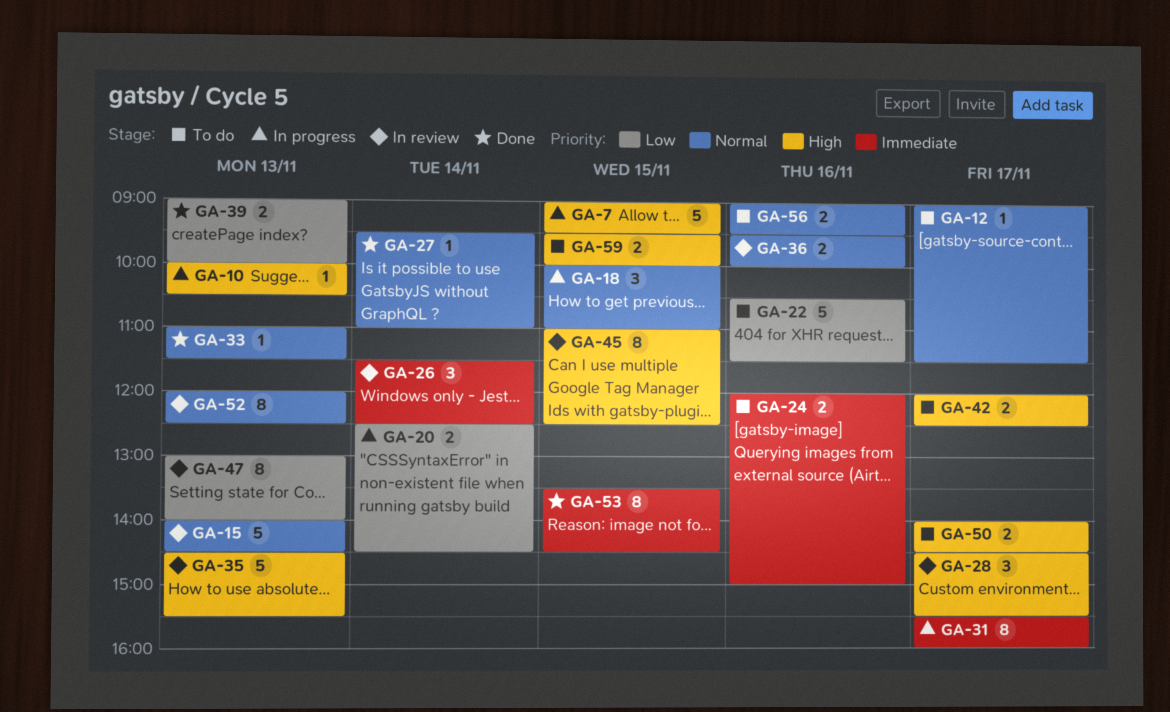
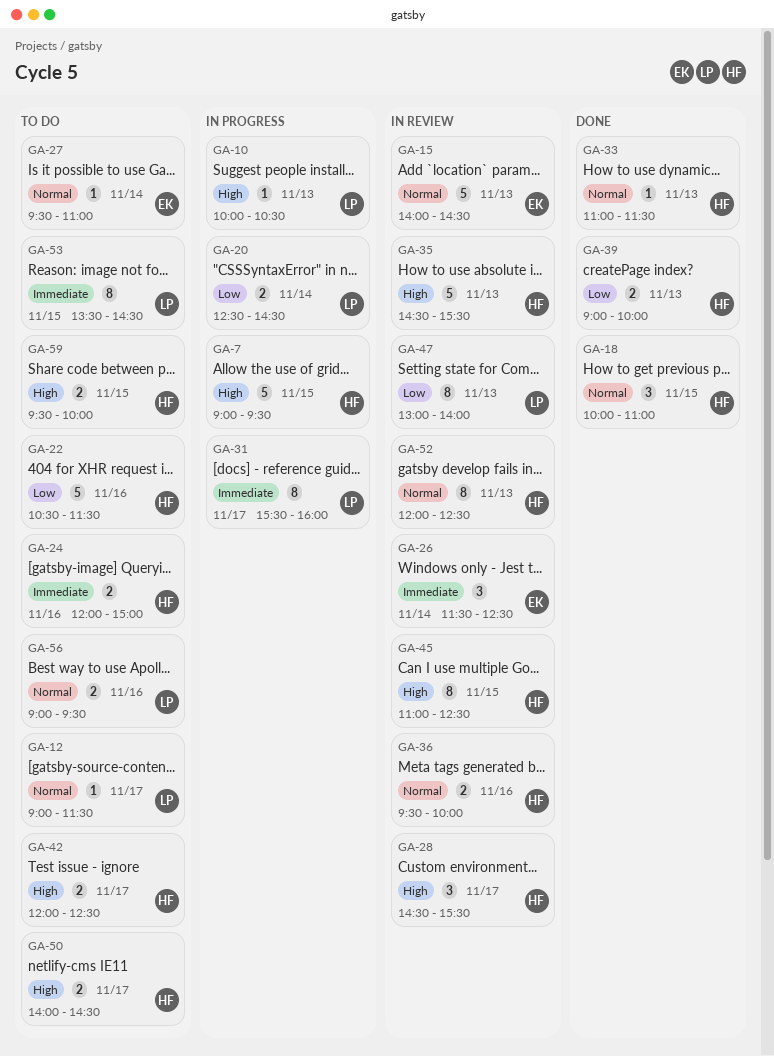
GA-18, status: In progress -> Done
GA-27, status: Done -> To do
GA-53, status: Done -> To do

